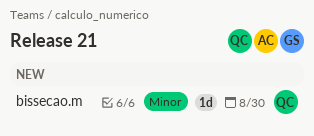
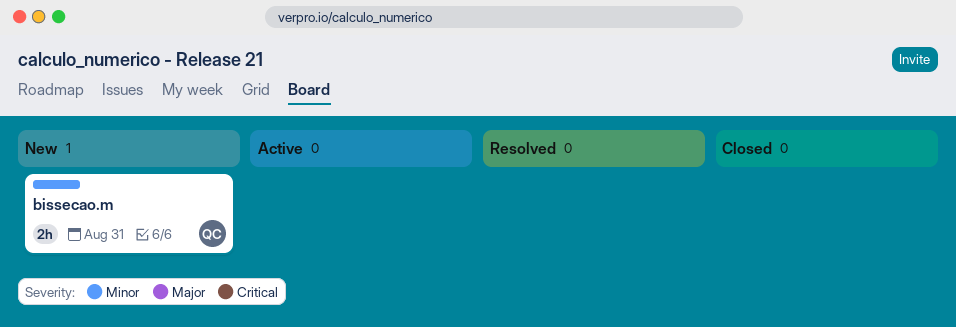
bissecao.m, estimate: 1d -> 2h
bissecao.m, due: Aug 30 -> Aug 31

